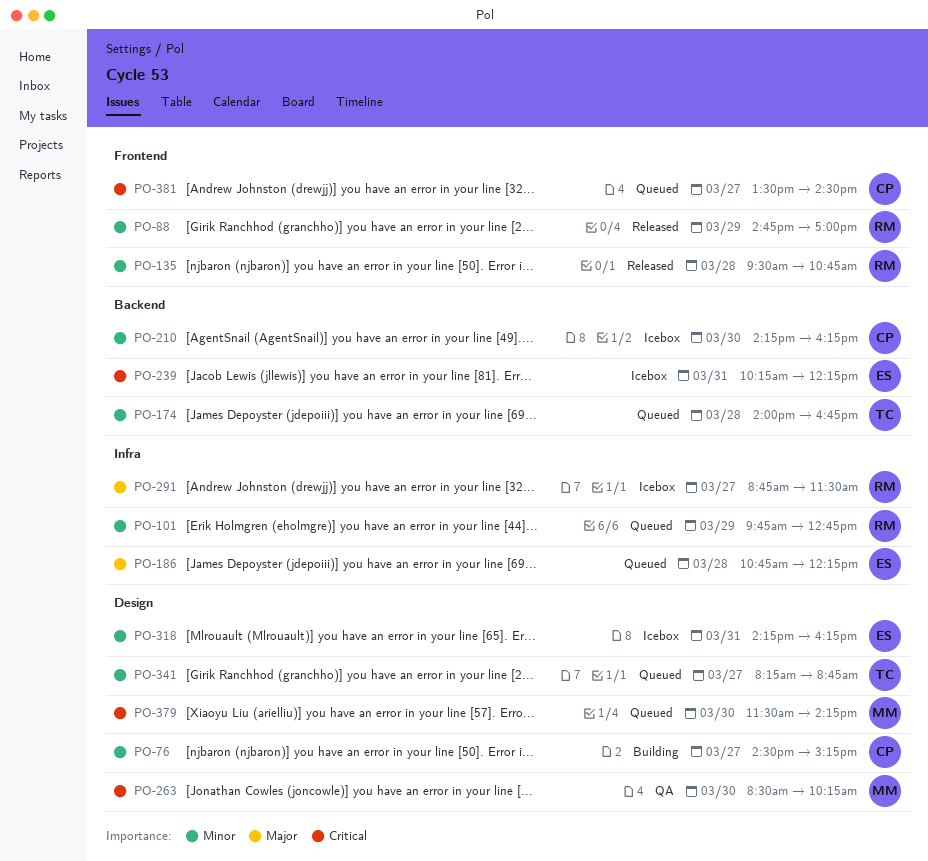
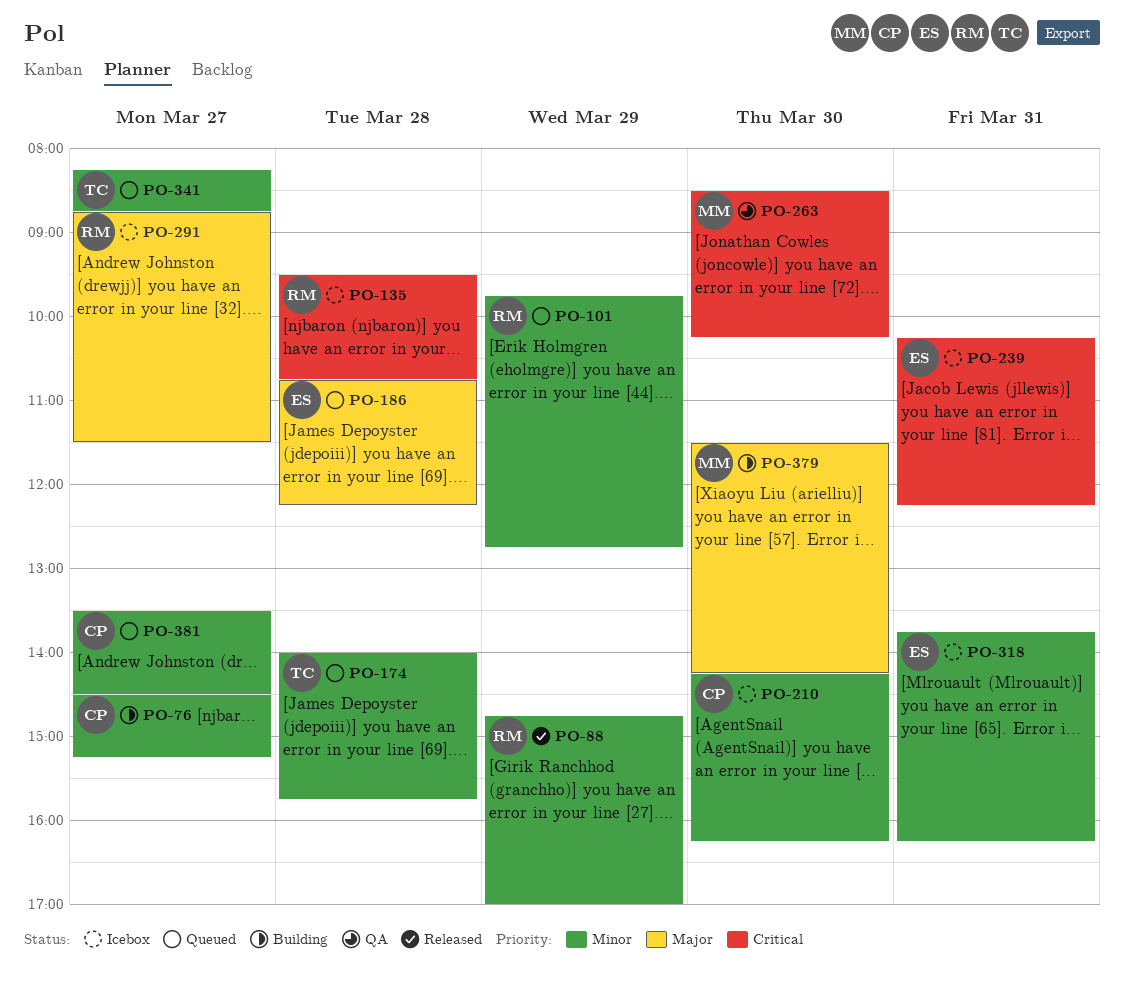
PO-135, status: Released -> Icebox
PO-135, priority: Minor -> Critical
PO-174, ends: 16:45 -> 15:45
PO-318, begins: 14:15 -> 13:45
PO-379, status: Queued -> Building
PO-379, priority: Critical -> Major
PO-381, priority: Critical -> Minor

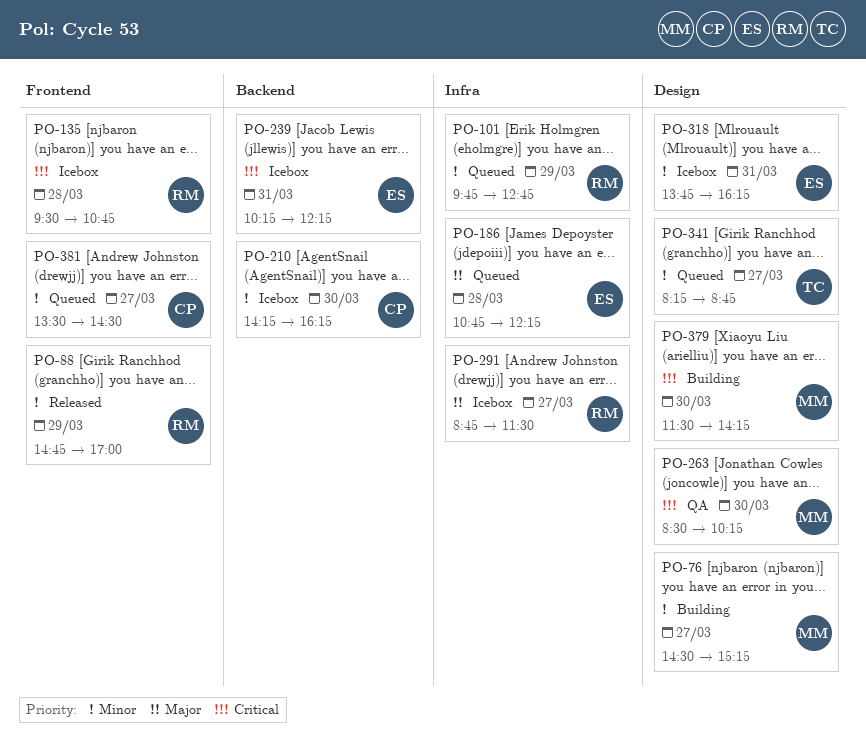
PO-76, owner: CP -> MM
PO-174: present -> none
PO-379, priority: Major -> Critical

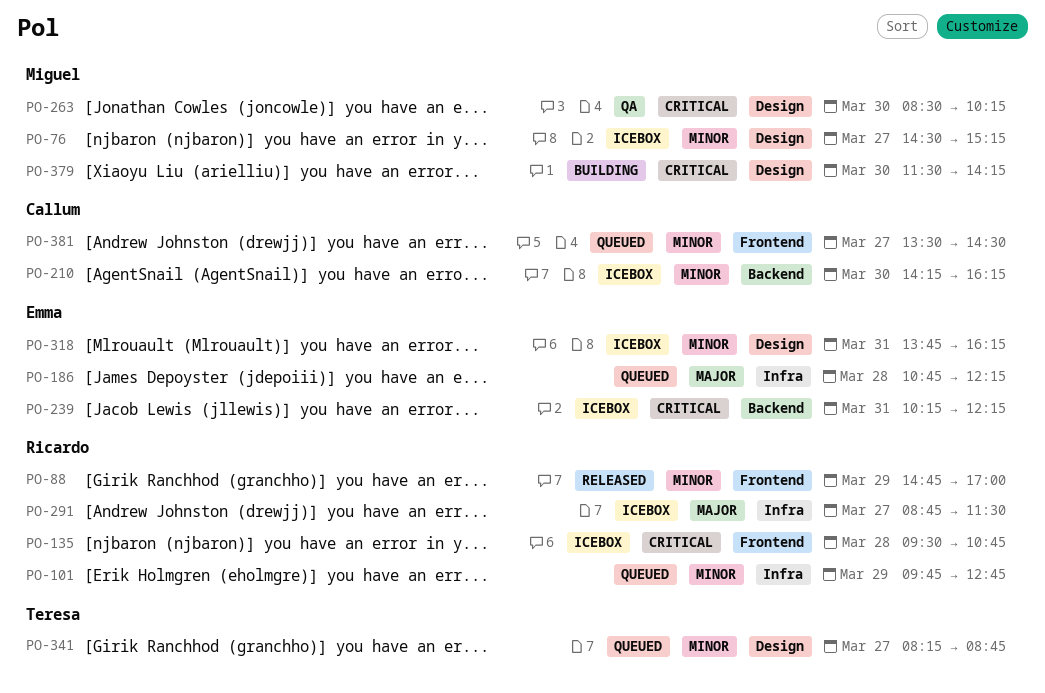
PO-76, status: Building -> Icebox

